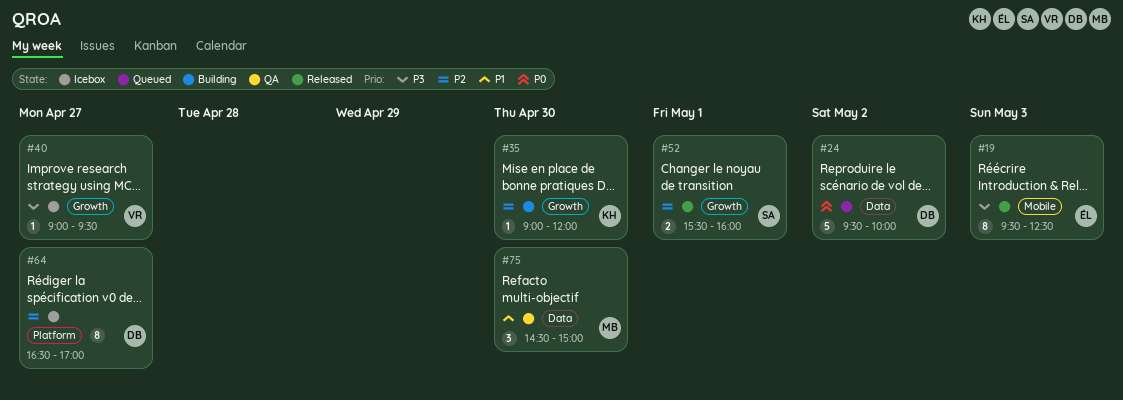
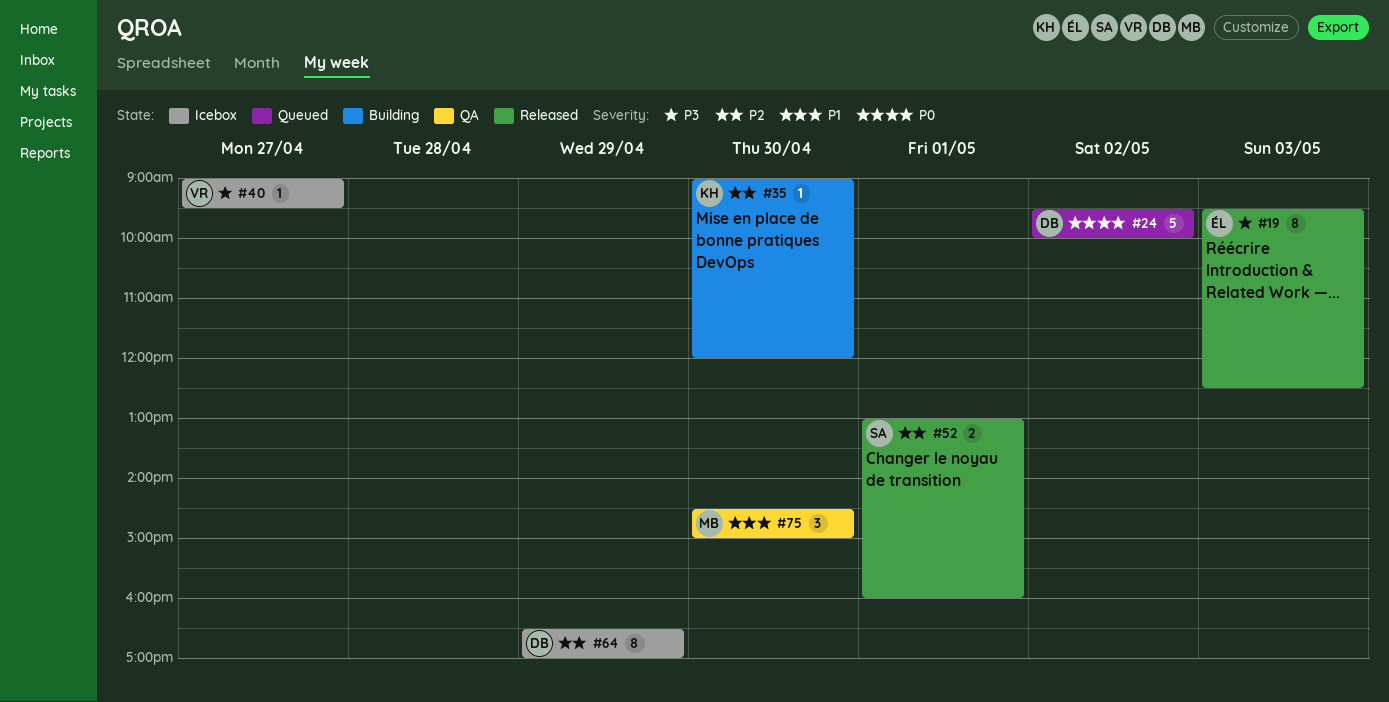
#52, begins: 15:30 -> 13:00
#64, day: Apr 27 -> Apr 29

